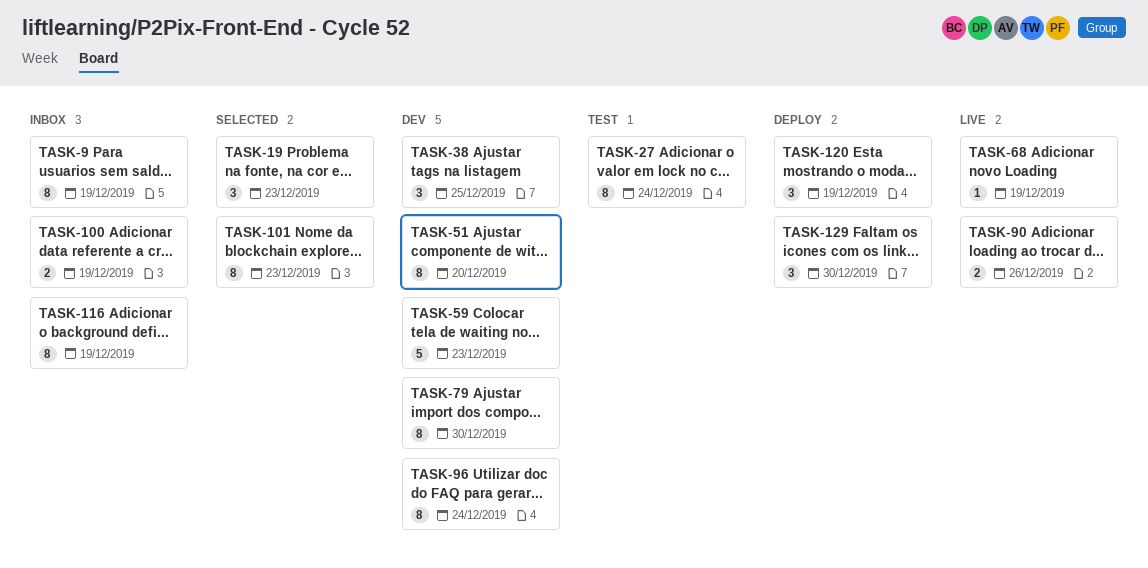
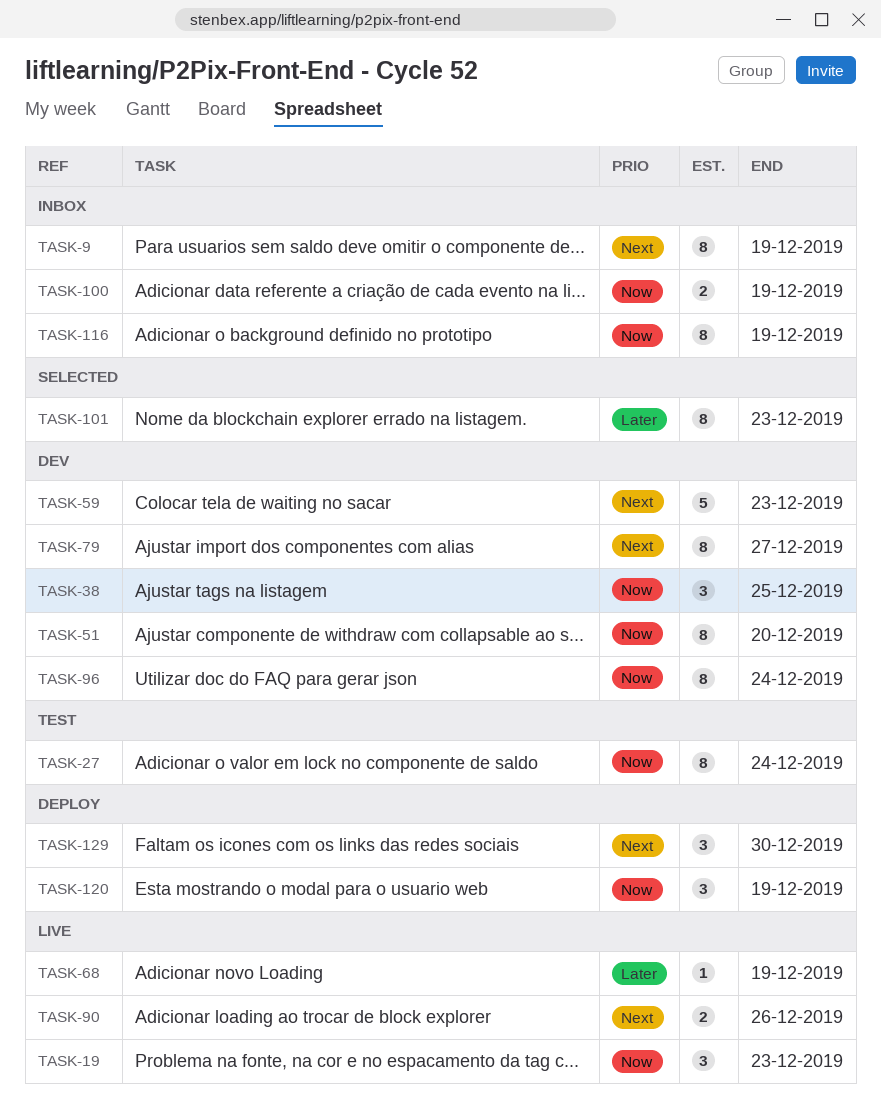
TASK-19, status: Selected -> Live
TASK-79, due: Dec 30 -> Dec 27

